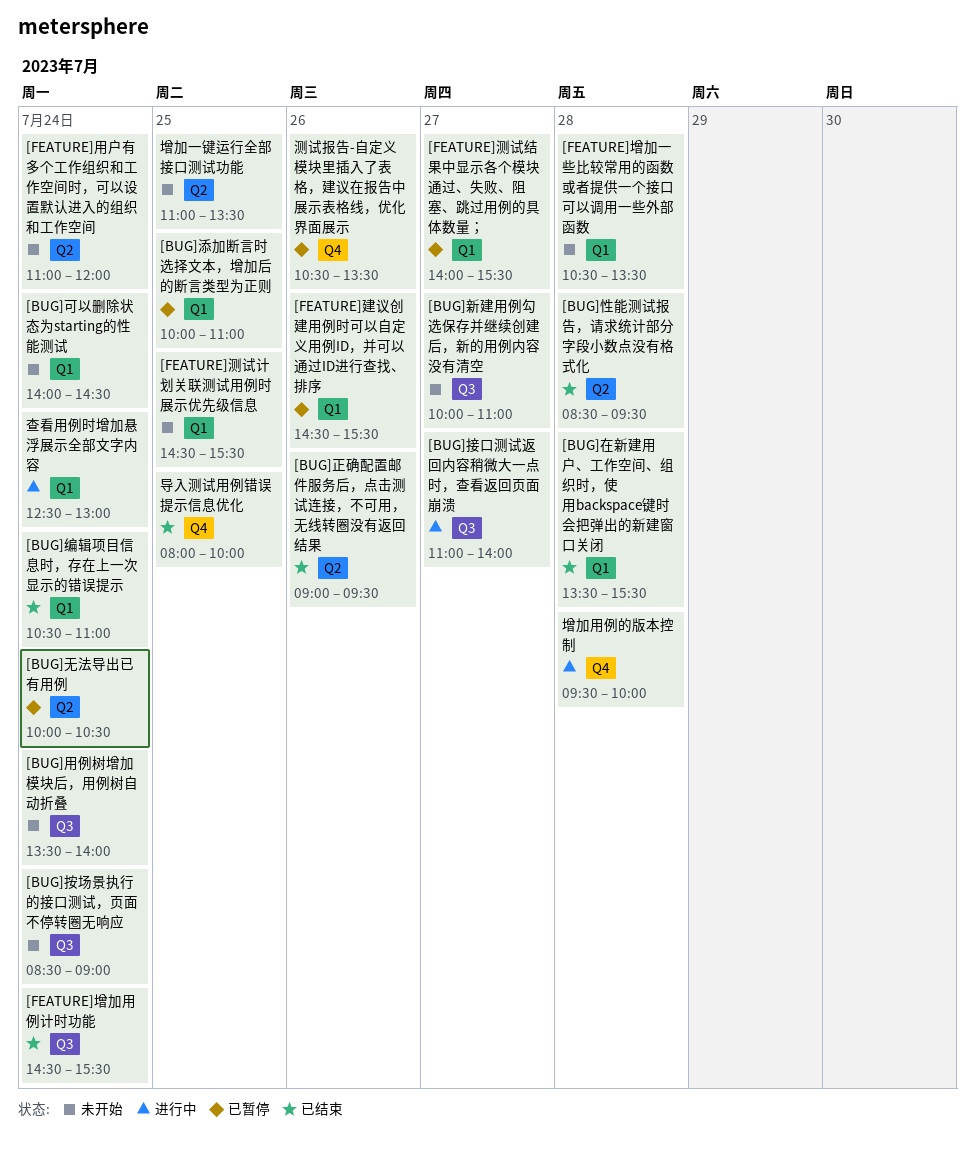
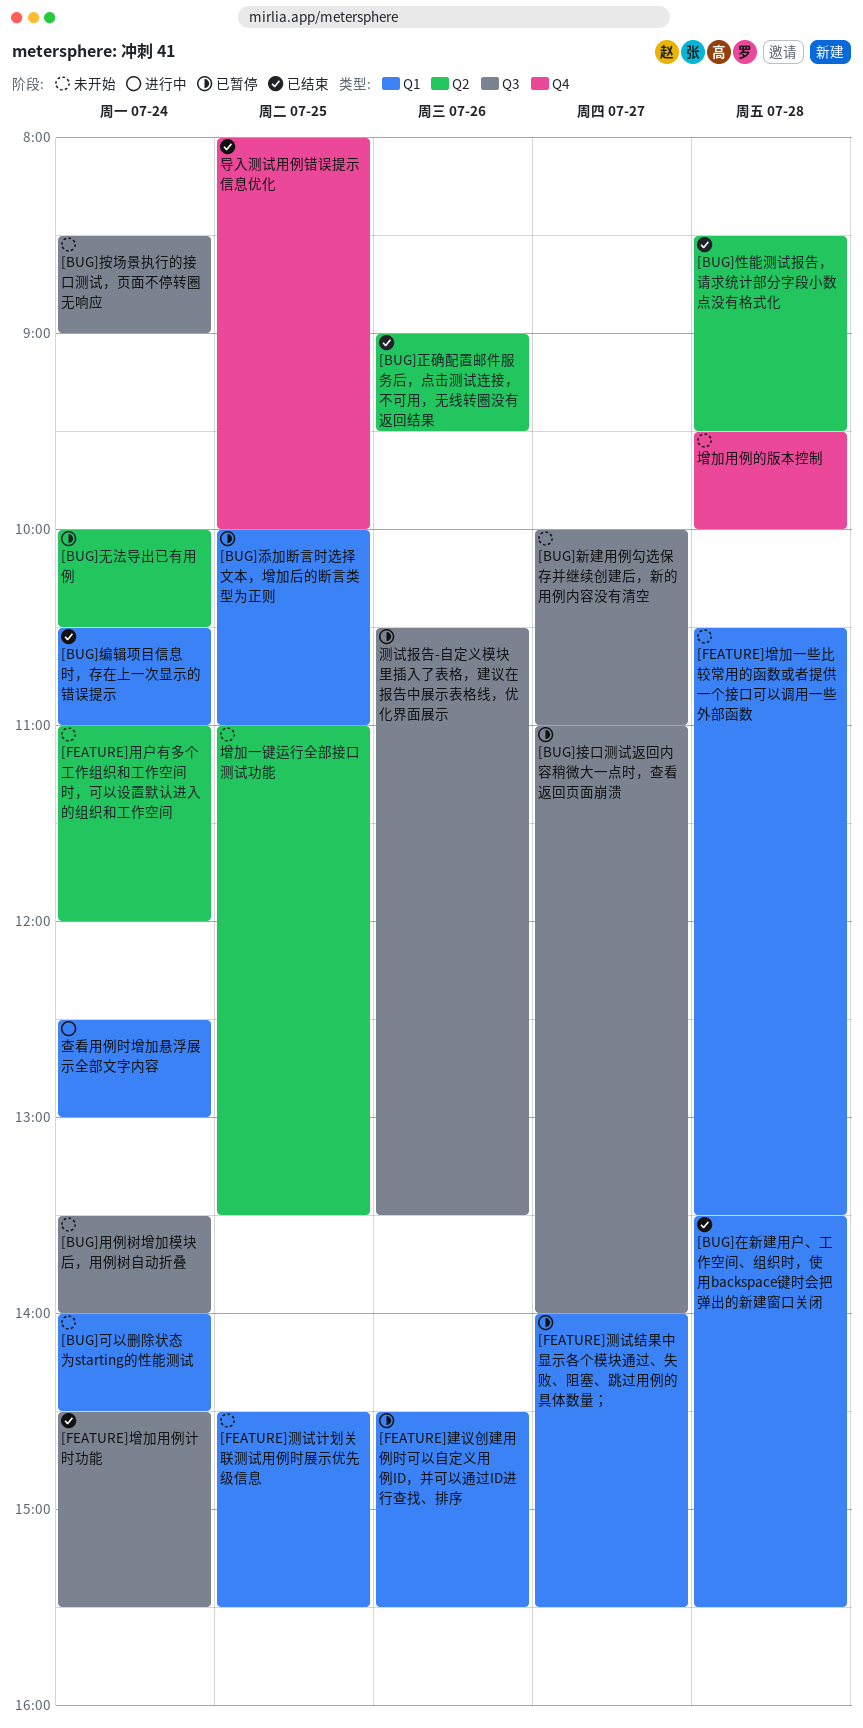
[BUG]接口测试返回内容稍微大一点时，查看返回页面崩溃, status: 进行中 -> 已暂停
增加用例的版本控制, status: 进行中 -> 未开始
测试报告-自定义模块里插入了表格，建议在报告中展示表格线，优化界面展示, label: Q4 -> Q3

